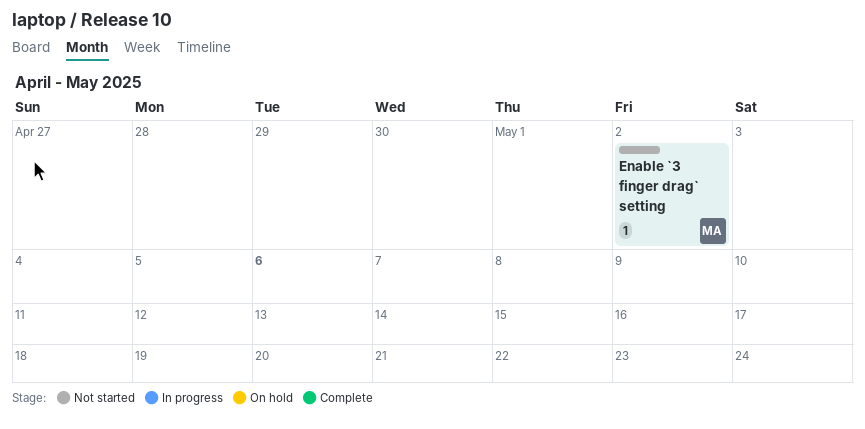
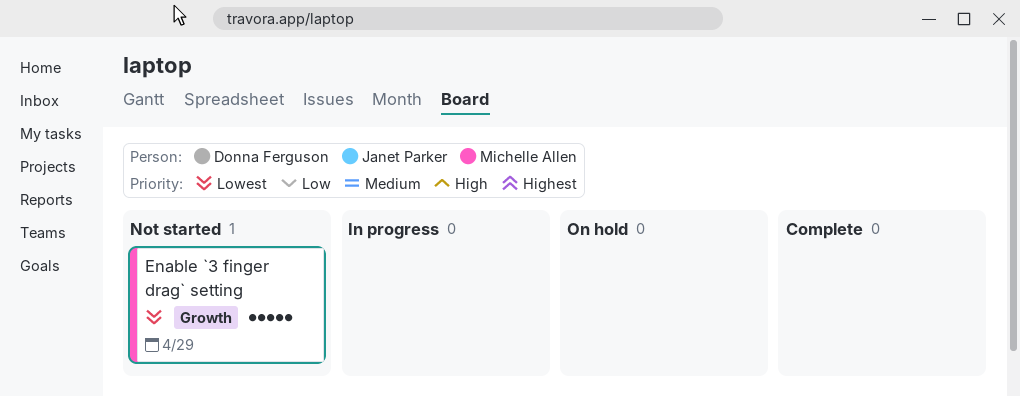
Enable `3 finger drag` setting, estimate: 1 -> 5
Enable `3 finger drag` setting, due: May 2 -> Apr 29

